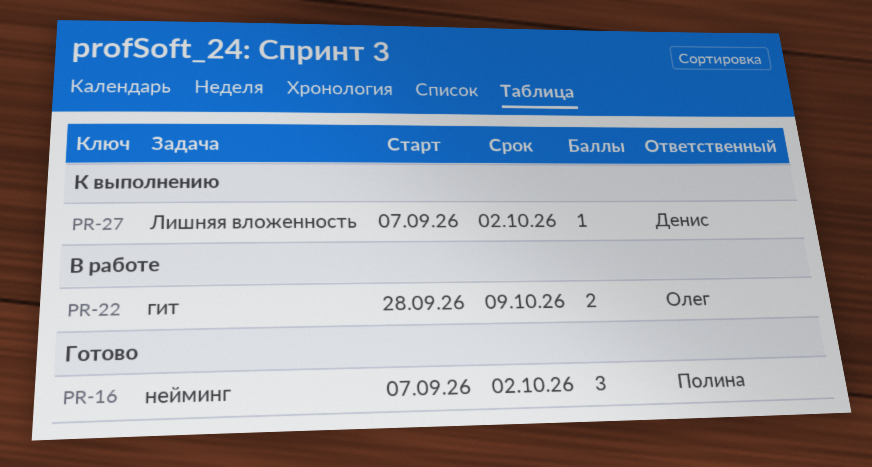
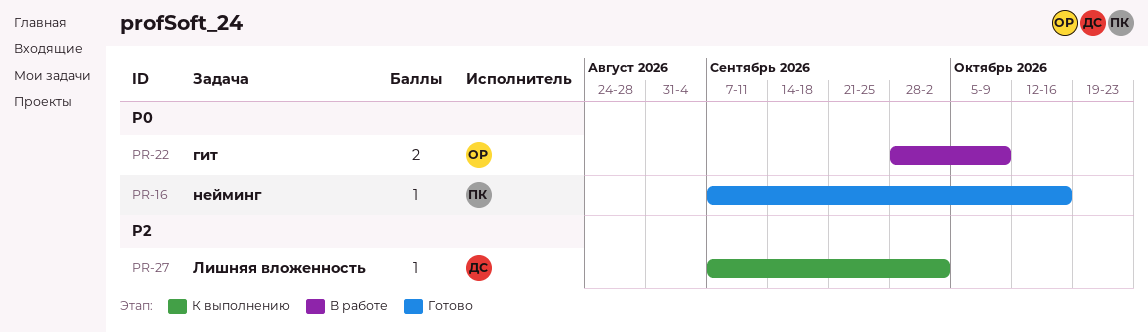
PR-16, estimate: 3 -> 1
PR-16, due: Oct 2 -> Oct 16

